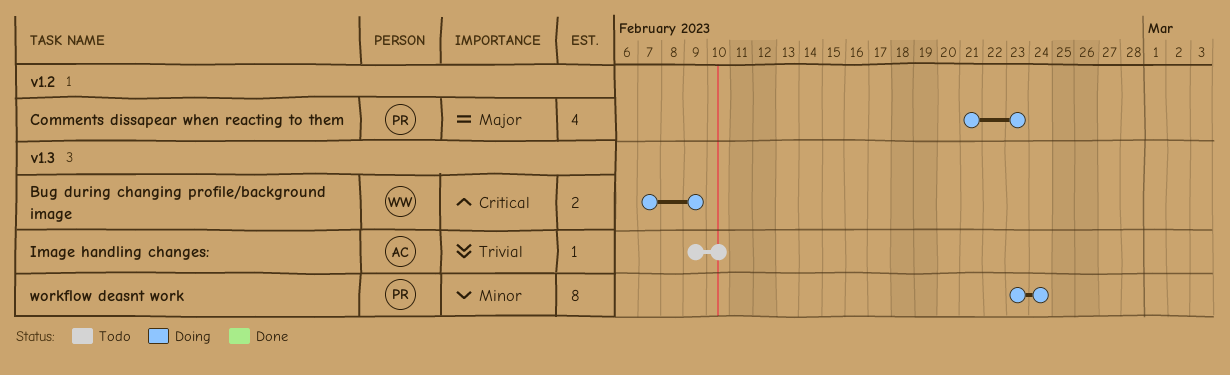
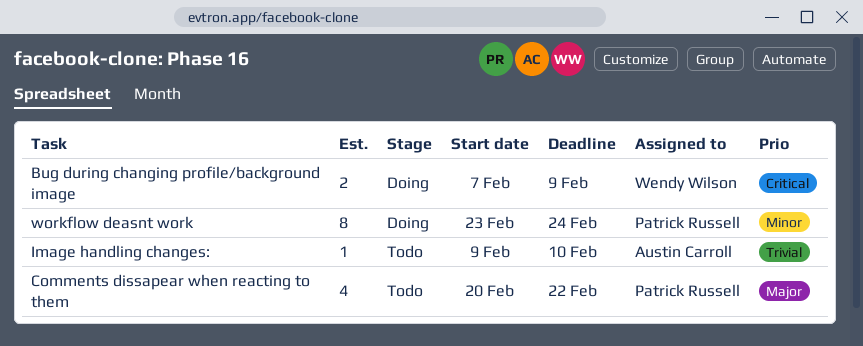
Comments dissapear when reacting to them, status: Doing -> Todo
Comments dissapear when reacting to them, start: Feb 21 -> Feb 20
Comments dissapear when reacting to them, due: Feb 23 -> Feb 22

